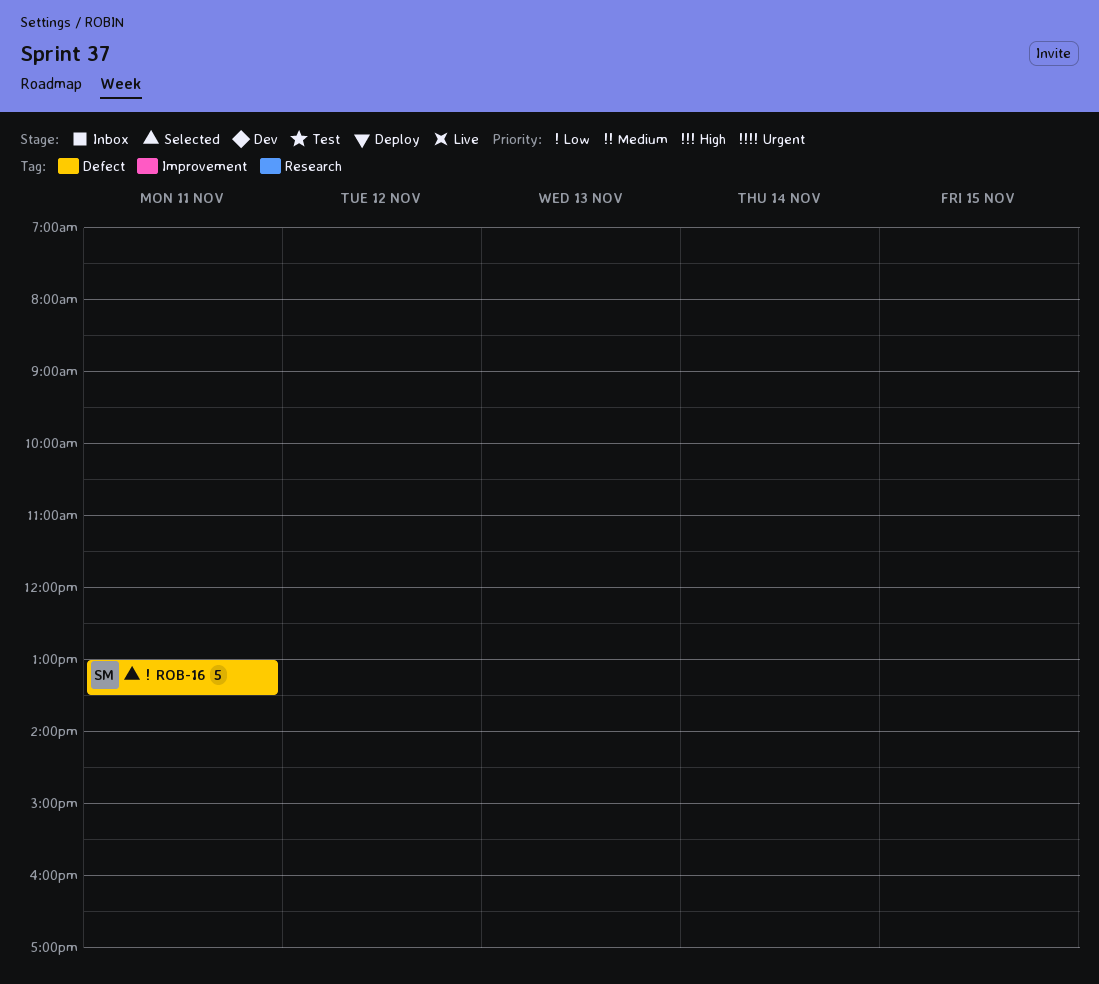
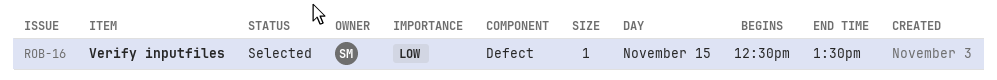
ROB-16, estimate: 5 -> 1
ROB-16, day: Nov 11 -> Nov 15
ROB-16, begins: 13:00 -> 12:30

